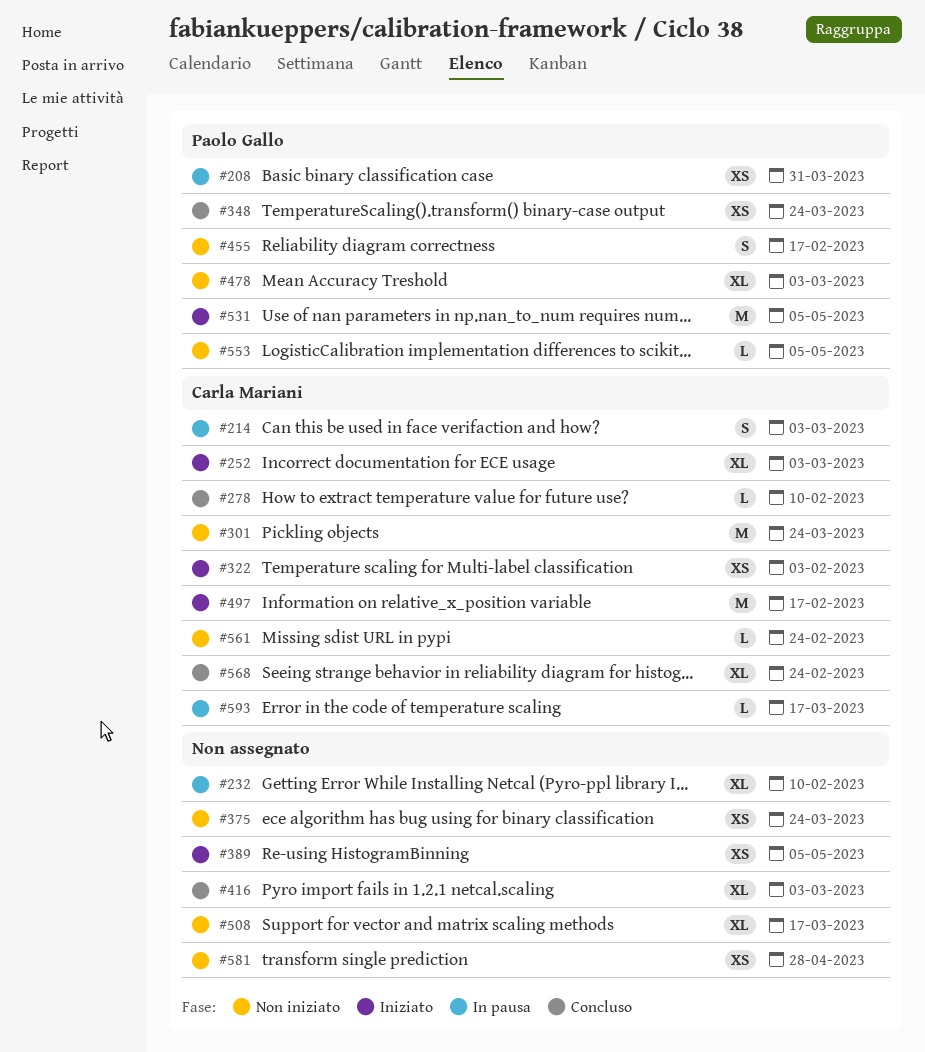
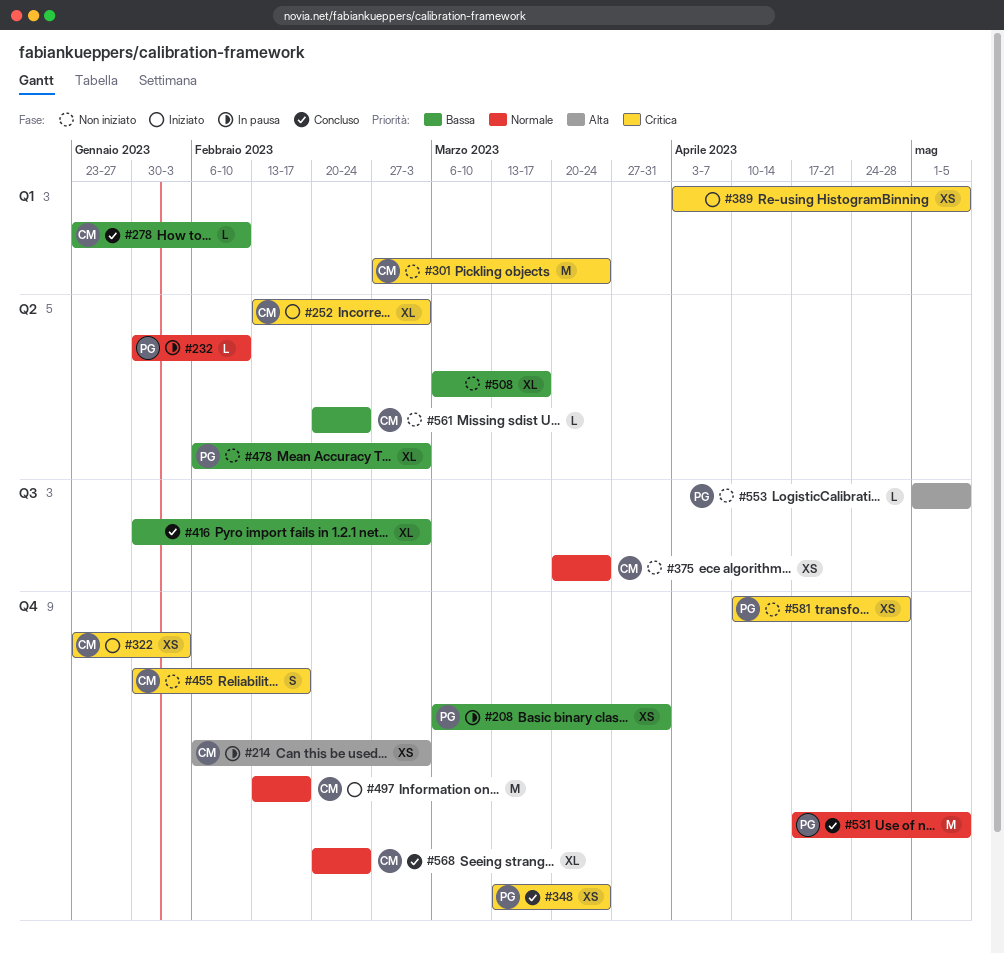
#214, estimate: S -> XS
#232, owner: none -> Paolo Gallo
#232, estimate: XL -> L
#375, owner: none -> Carla Mariani
#455, owner: Paolo Gallo -> Carla Mariani
#531, status: Iniziato -> Concluso
#581, owner: none -> Paolo Gallo
#593: present -> none

